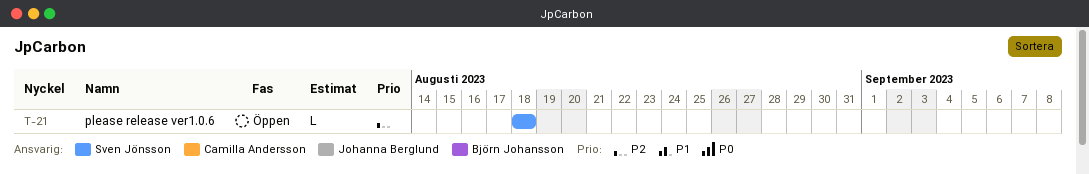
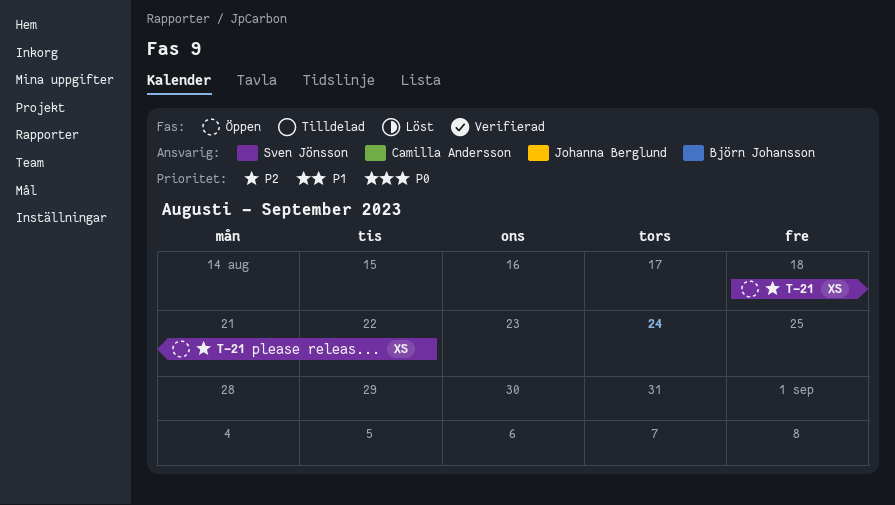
T-21, estimate: L -> XS
T-21, due: Aug 18 -> Aug 22

